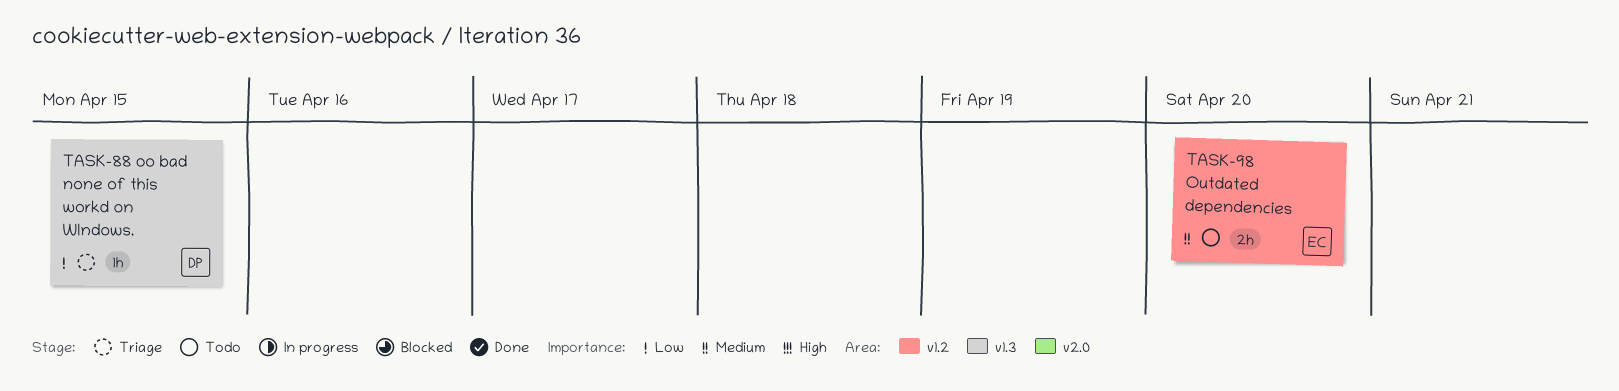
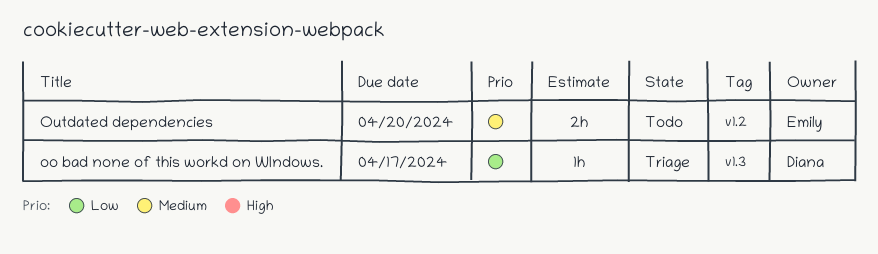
oo bad none of this workd on WIndows., due: Apr 15 -> Apr 17

